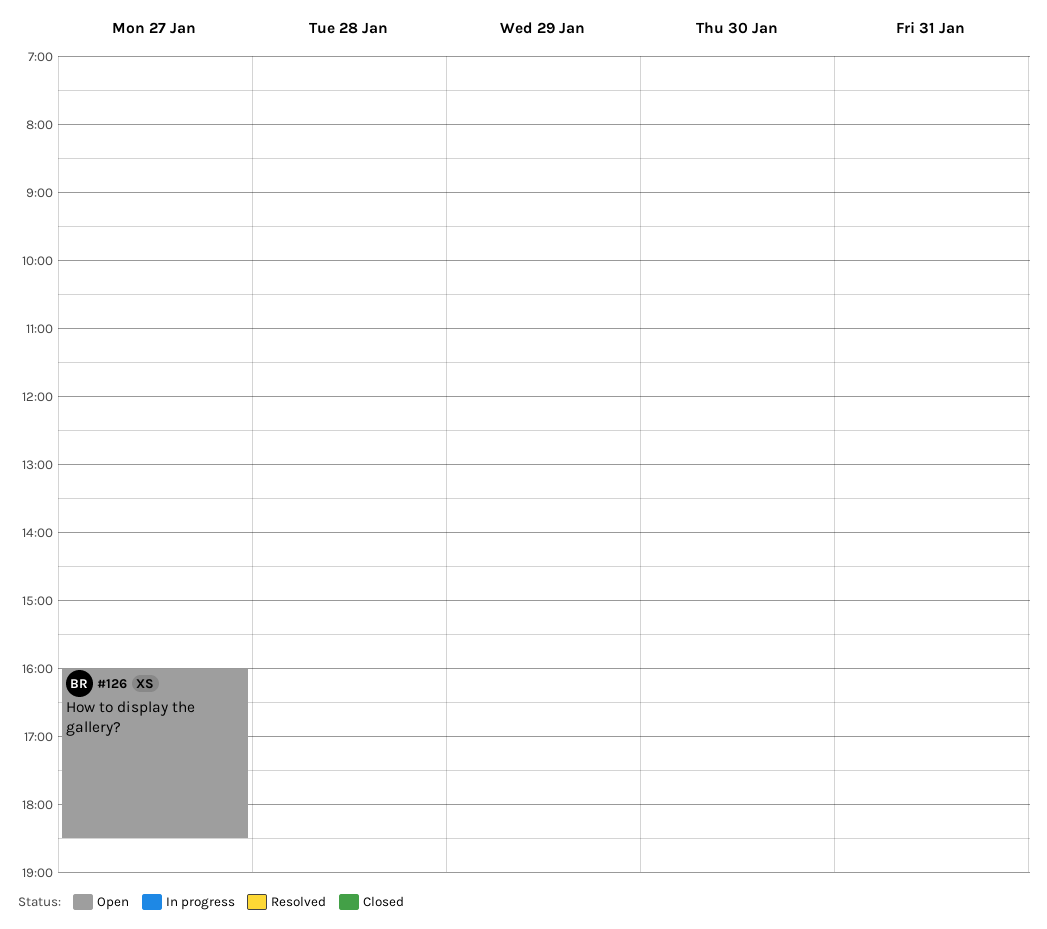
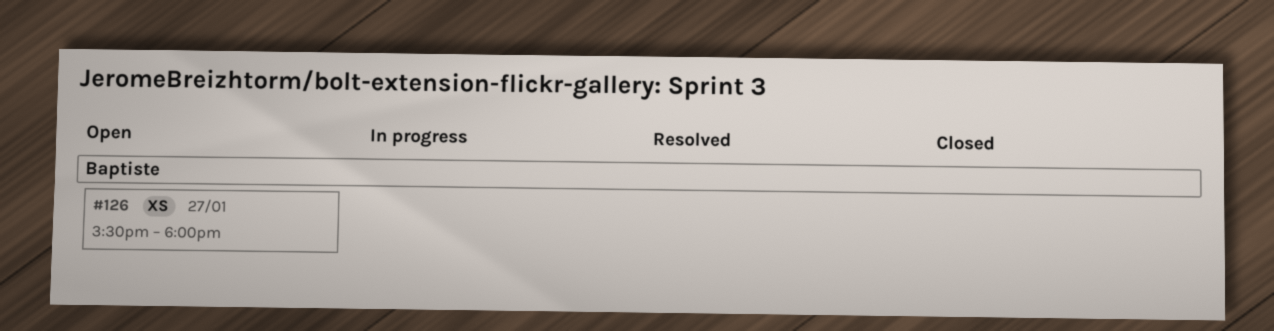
#126, begins: 16:00 -> 15:30
#126, ends: 18:30 -> 18:00

